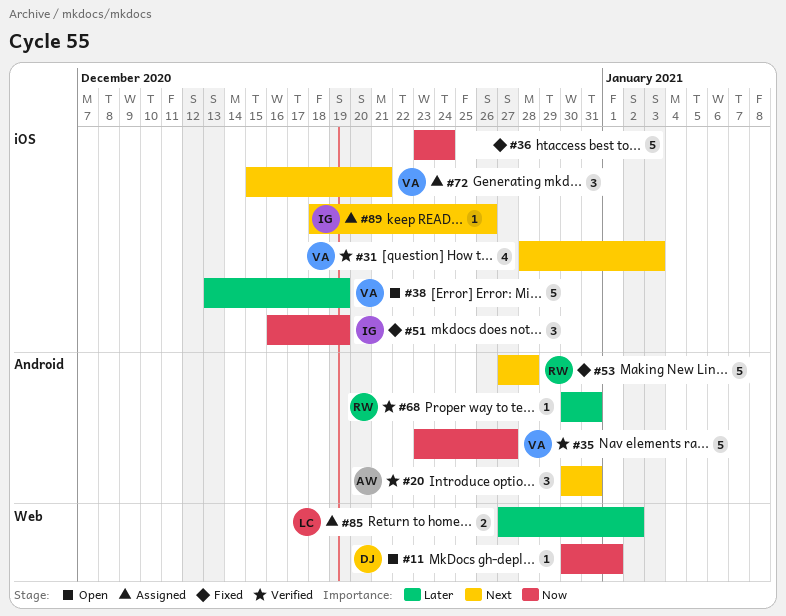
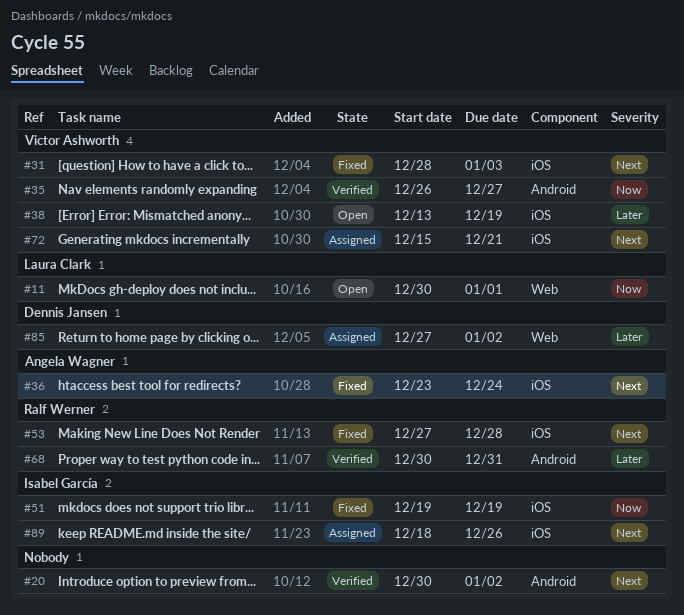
#11, owner: Dennis Jansen -> Laura Clark
#20, owner: Angela Wagner -> none
#20, due: Dec 31 -> Jan 2
#31, status: Verified -> Fixed
#35, start: Dec 23 -> Dec 26
#36, owner: none -> Angela Wagner
#36, priority: Now -> Next
#51, start: Dec 16 -> Dec 19
#53, label: Android -> iOS
#85, owner: Laura Clark -> Dennis Jansen

